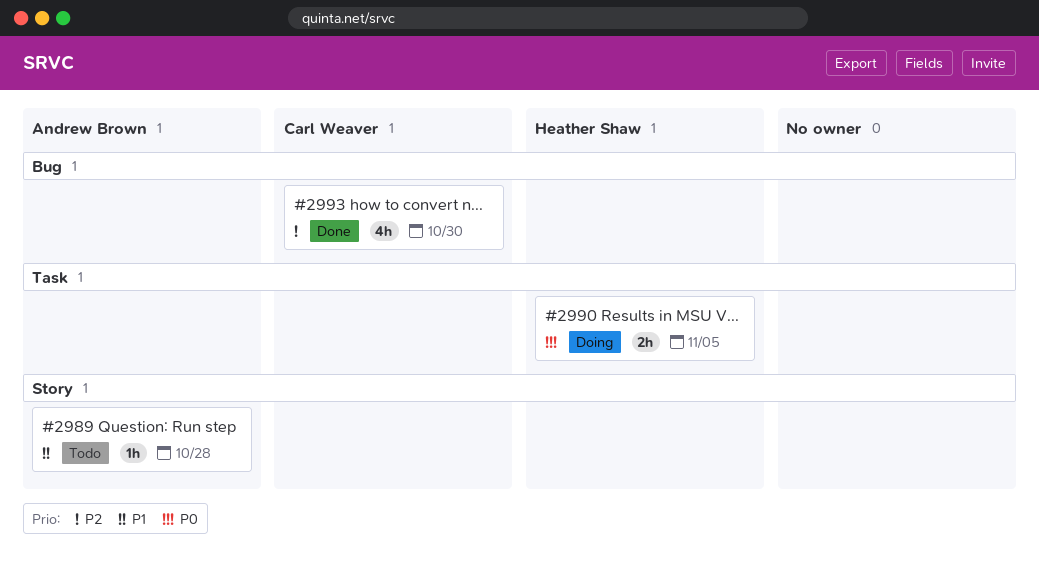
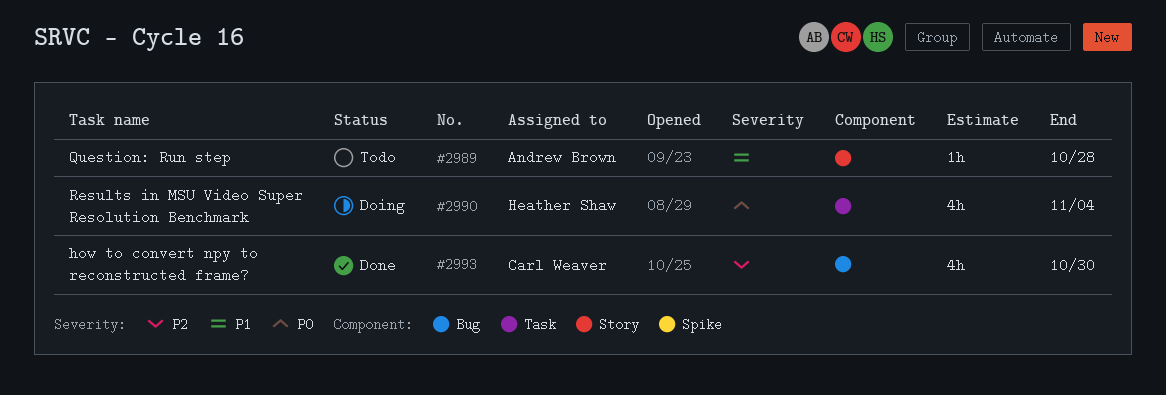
#2990, estimate: 2h -> 4h
#2990, due: Nov 5 -> Nov 4

